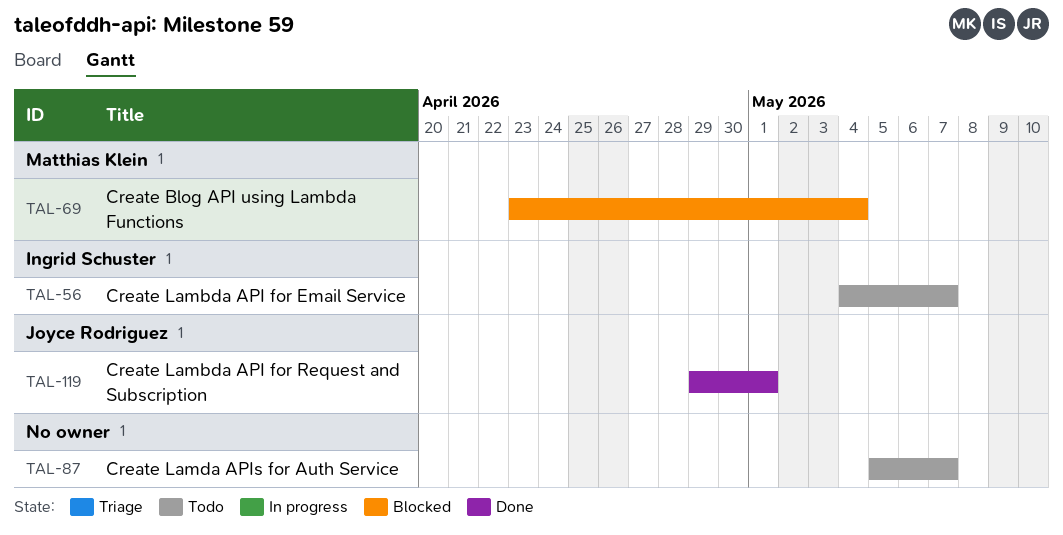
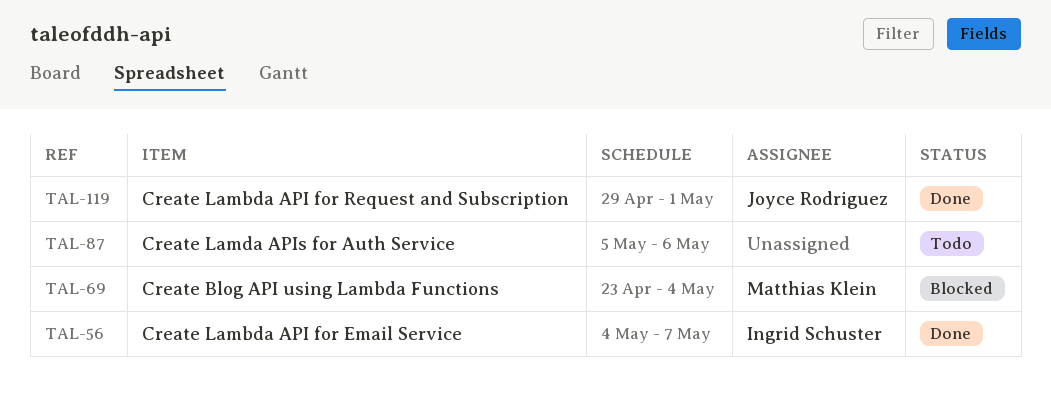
TAL-56, status: Todo -> Done
TAL-87, due: May 7 -> May 6

